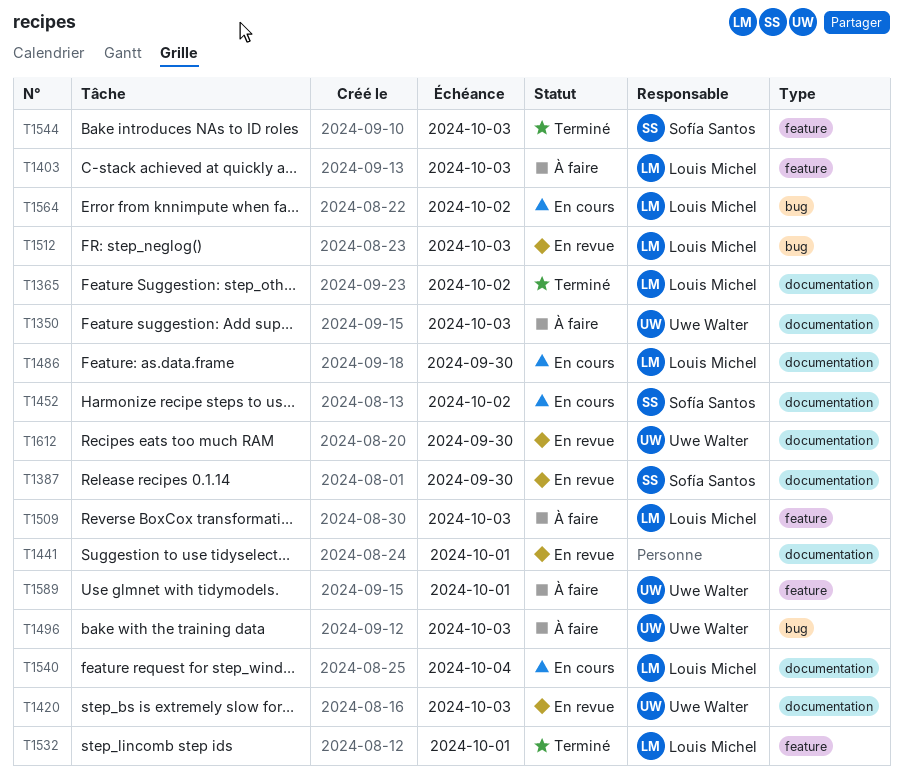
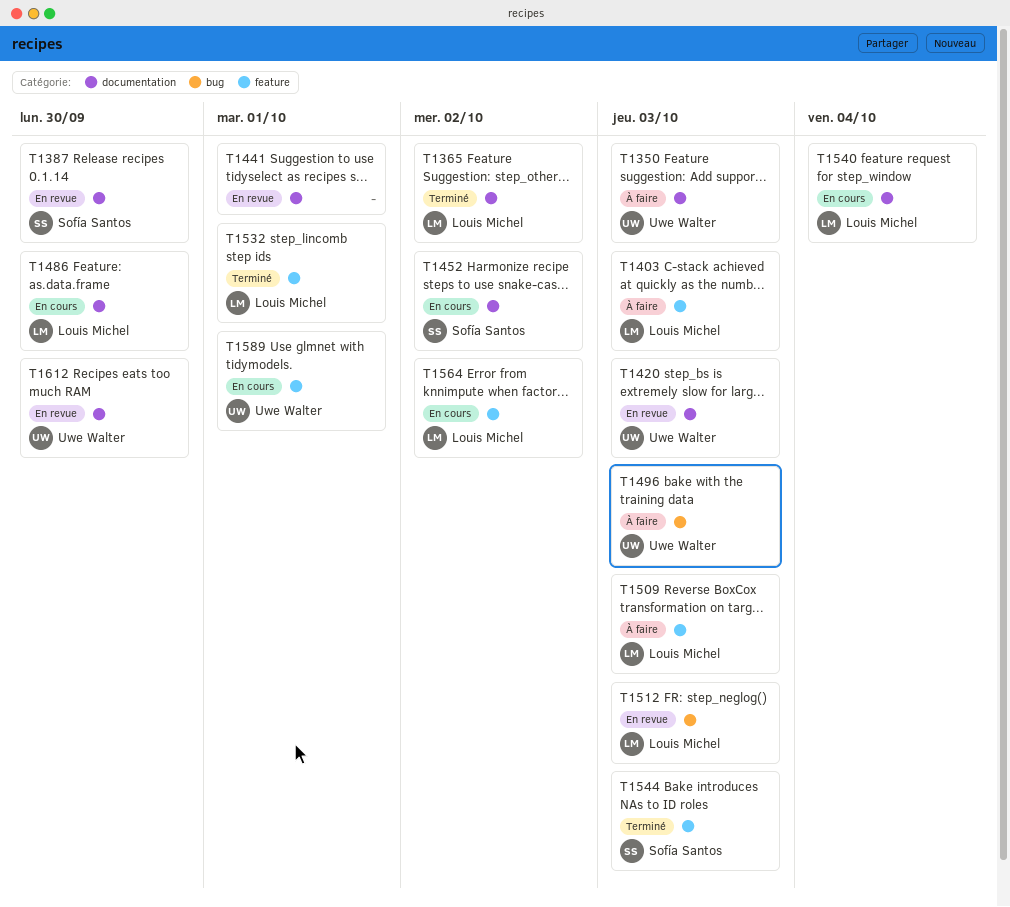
T1564, label: bug -> feature
T1589, status: À faire -> En cours

